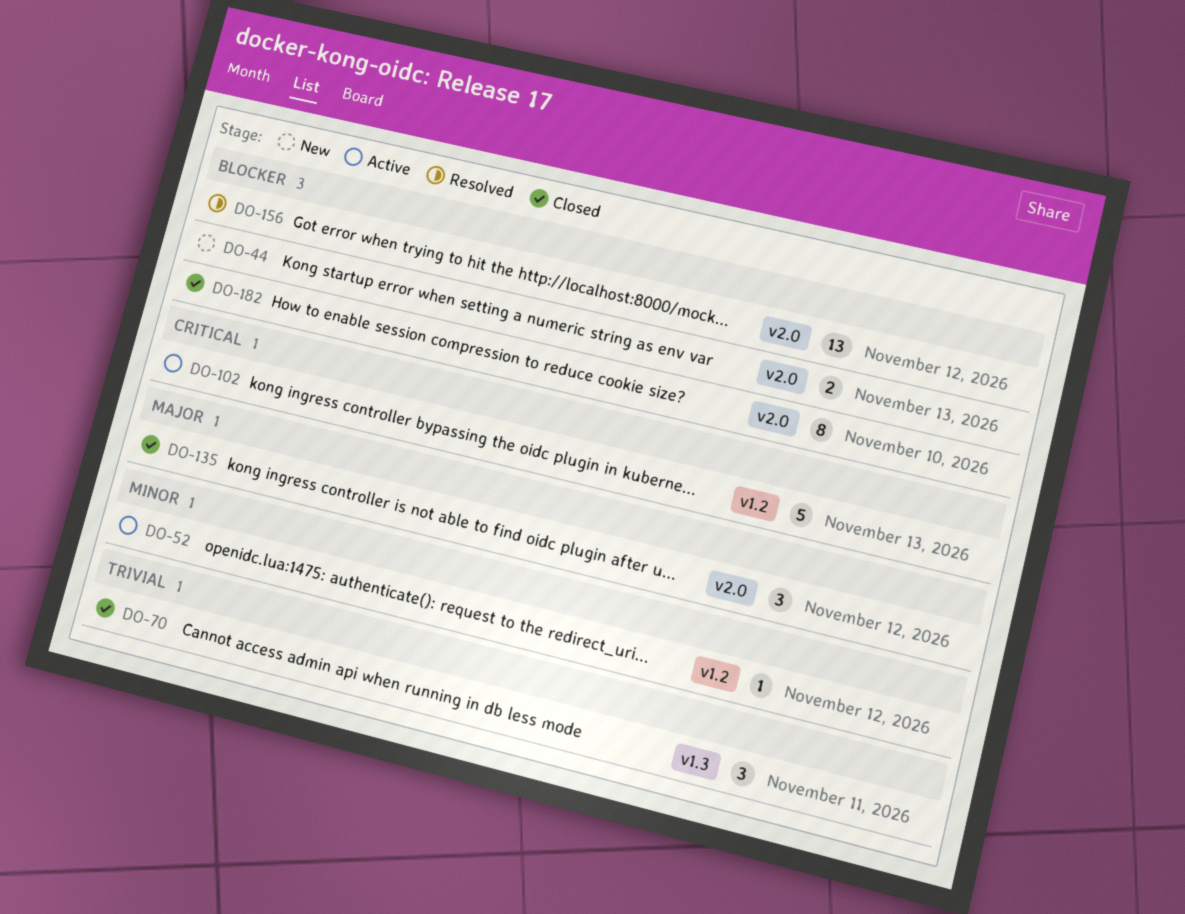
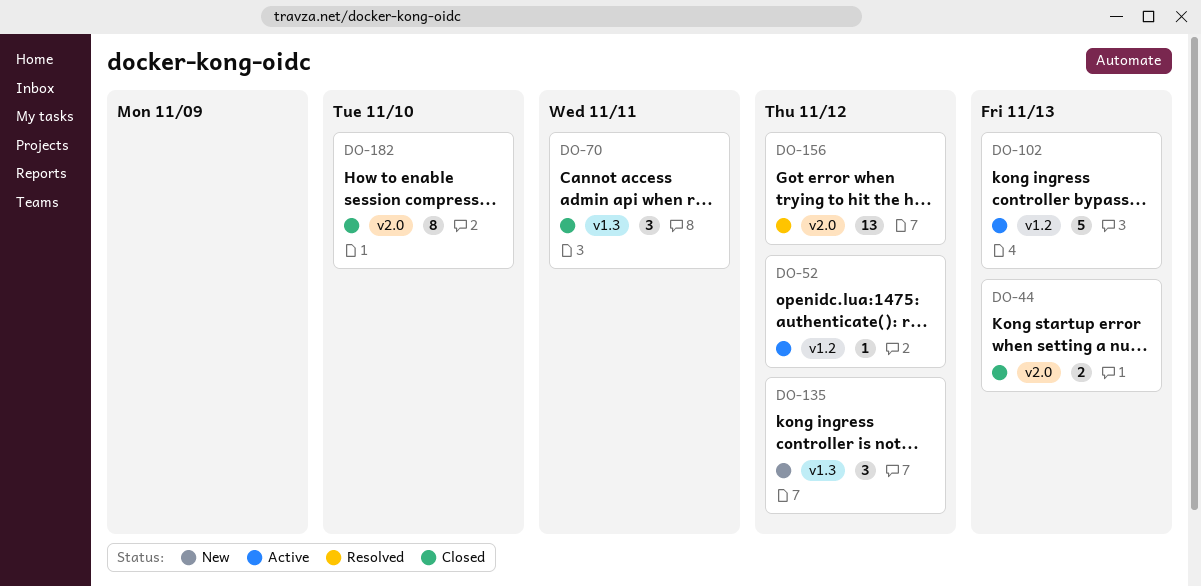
DO-44, status: New -> Closed
DO-135, status: Closed -> New
DO-135, label: v2.0 -> v1.3

